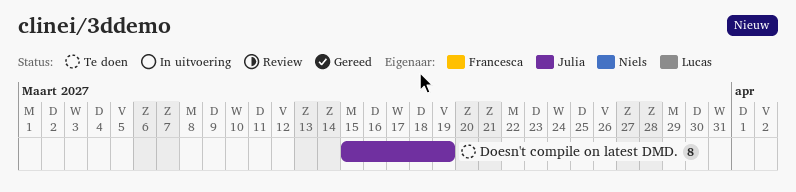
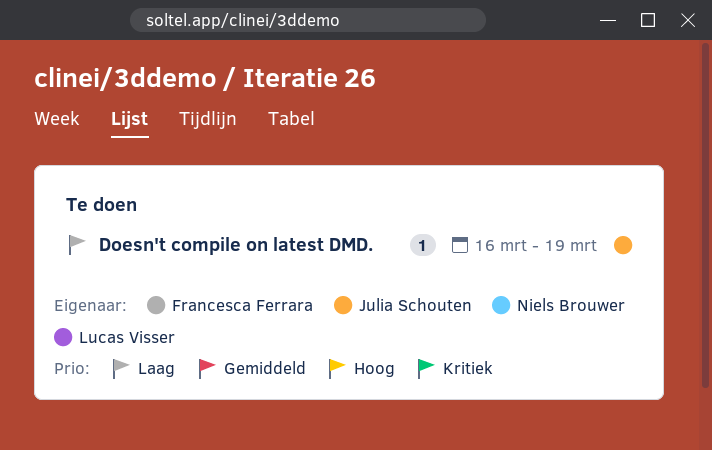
Doesn't compile on latest DMD., estimate: 8 -> 1
Doesn't compile on latest DMD., start: Mar 15 -> Mar 16

